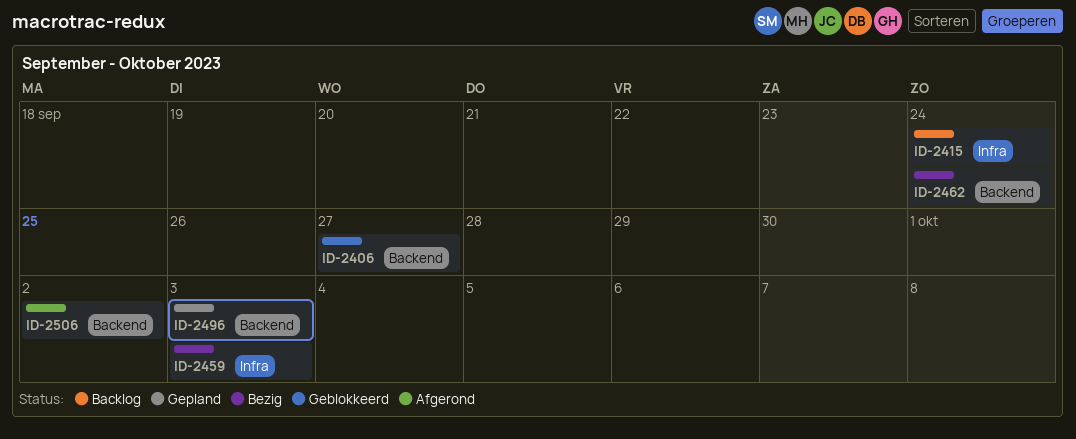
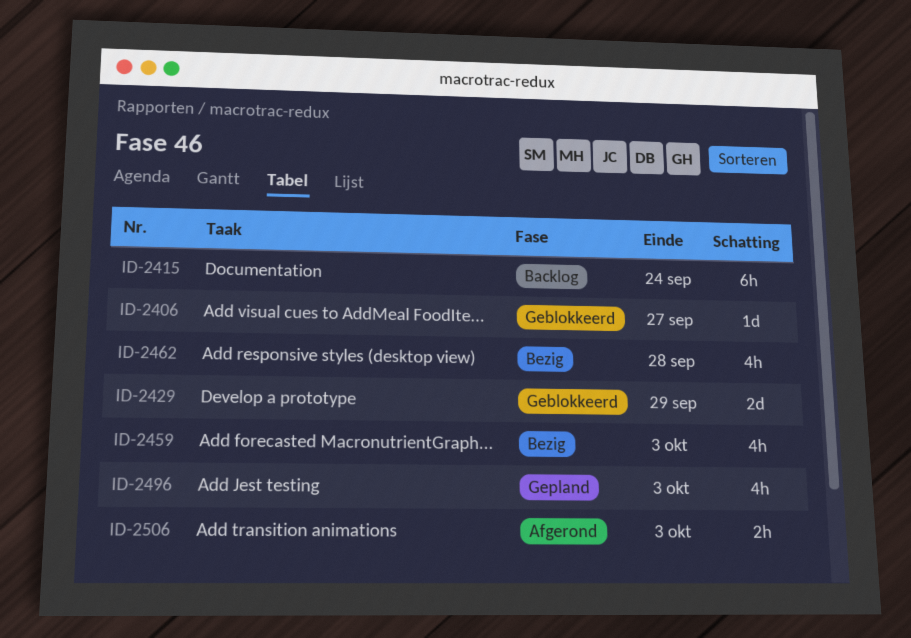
ID-2429: none -> present
ID-2462, due: Sep 24 -> Sep 28
ID-2506, due: Oct 2 -> Oct 3

